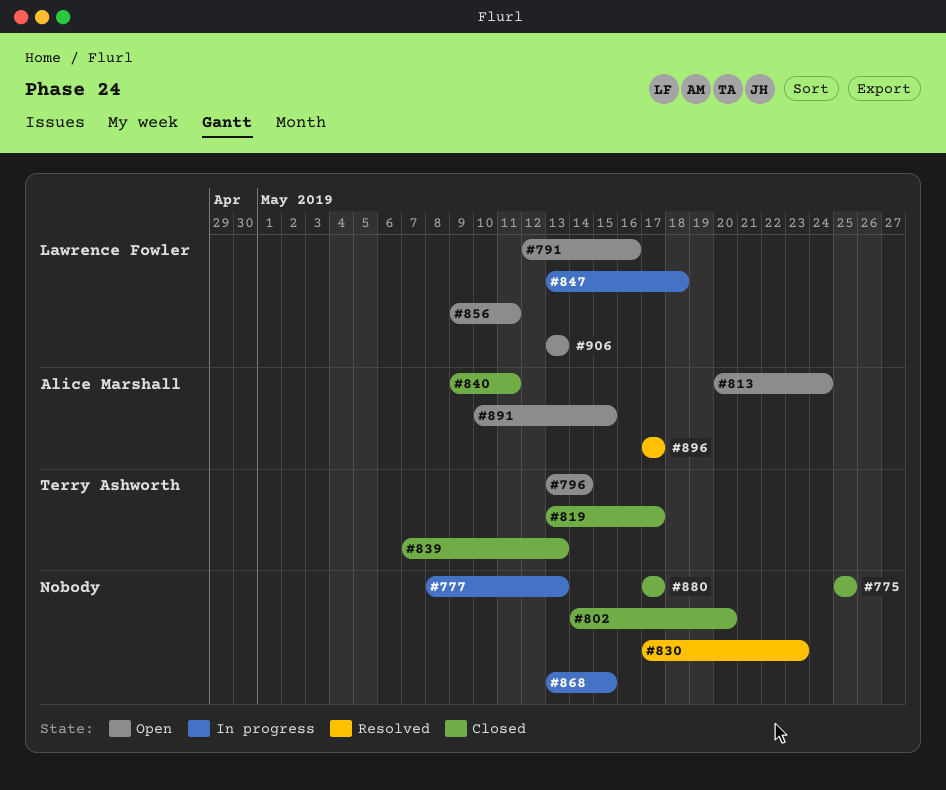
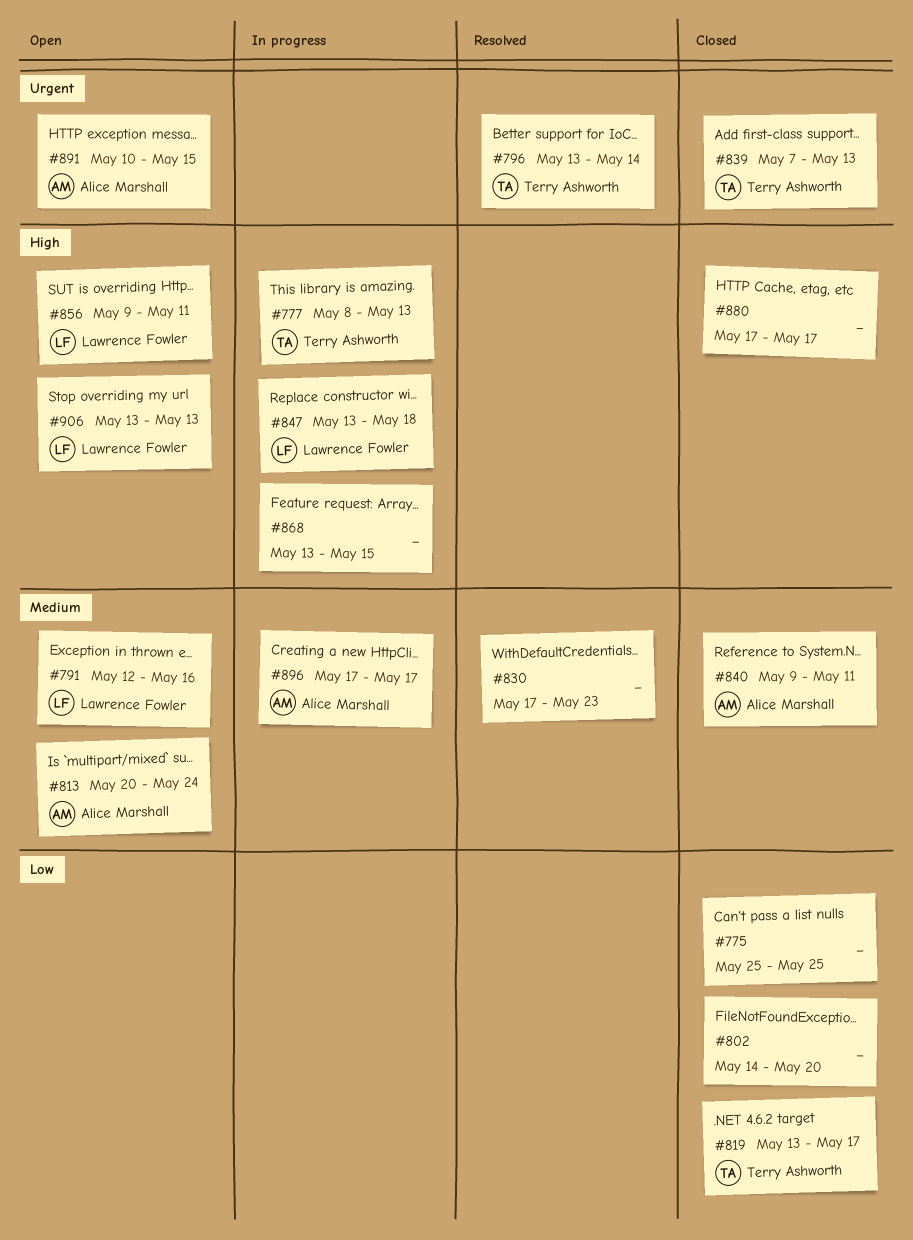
#777, owner: none -> Terry Ashworth
#796, status: Open -> Resolved
#896, status: Resolved -> In progress

